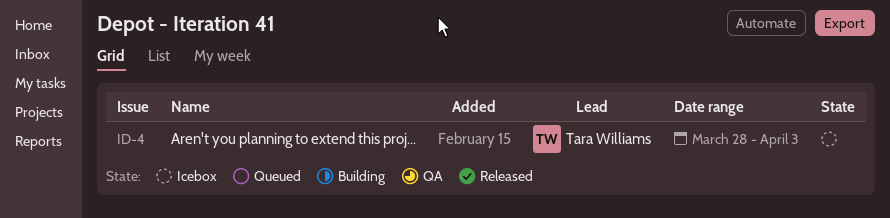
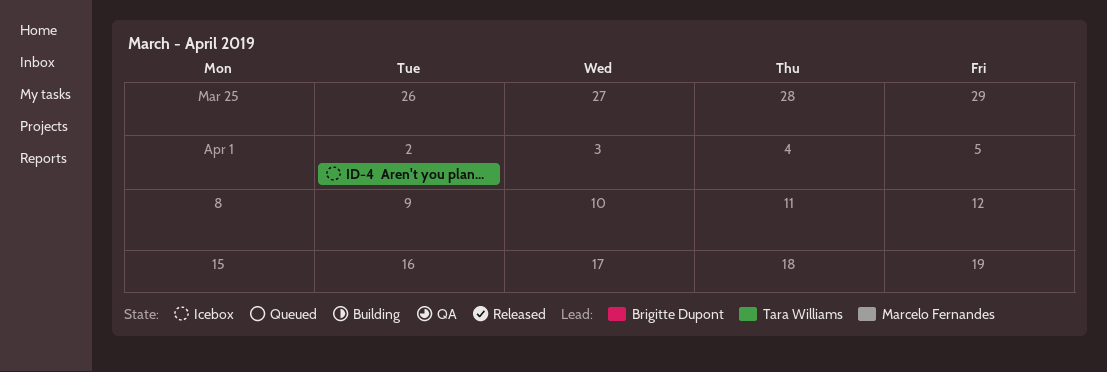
ID-4, start: Mar 28 -> Apr 2
ID-4, due: Apr 3 -> Apr 2

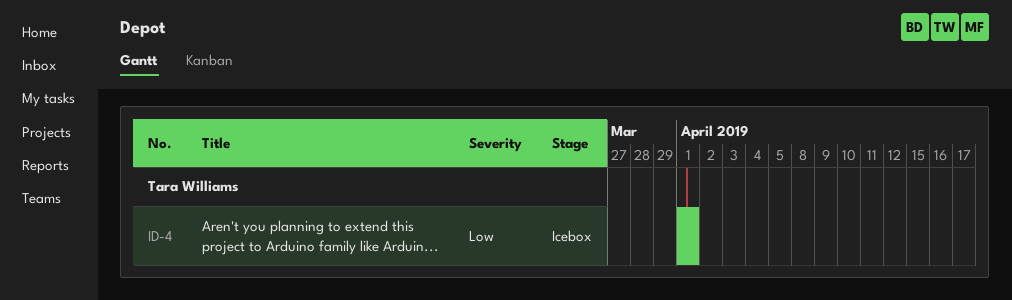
ID-4, start: Apr 2 -> Apr 1
ID-4, due: Apr 2 -> Apr 1

